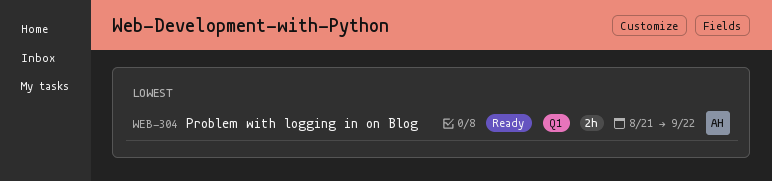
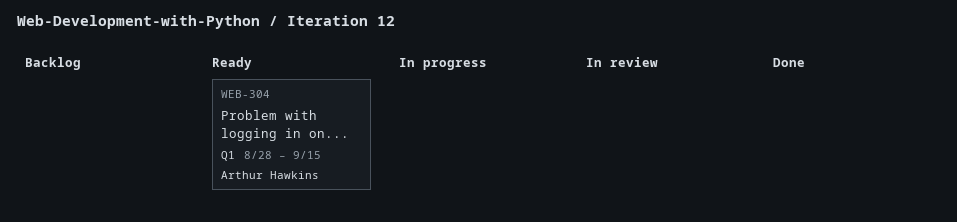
WEB-304, start: Aug 21 -> Aug 28
WEB-304, due: Sep 22 -> Sep 15

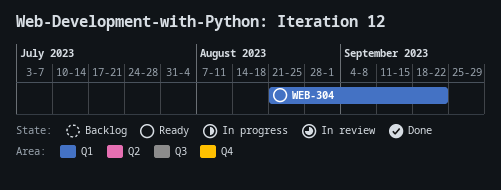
WEB-304, start: Aug 28 -> Aug 21
WEB-304, due: Sep 15 -> Sep 22

